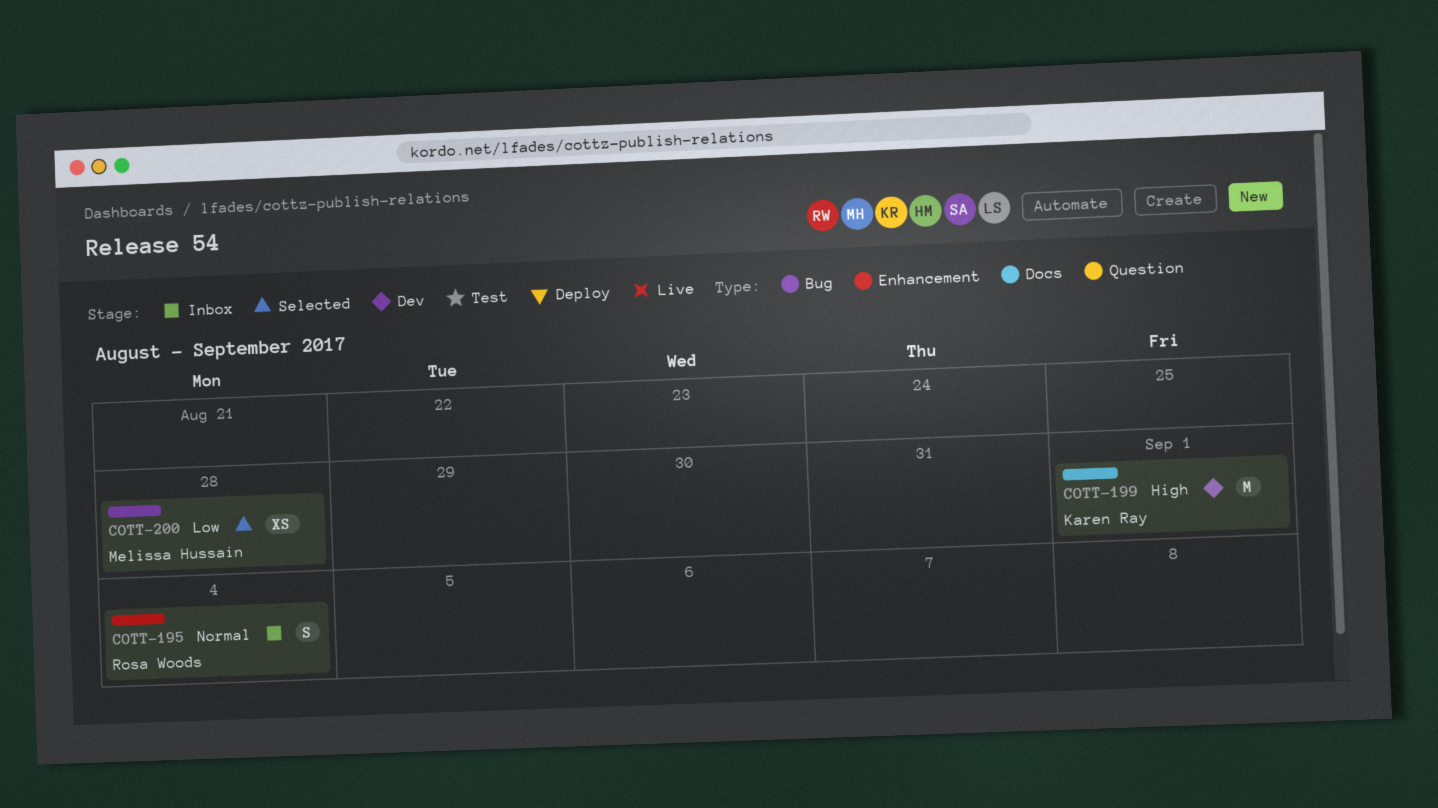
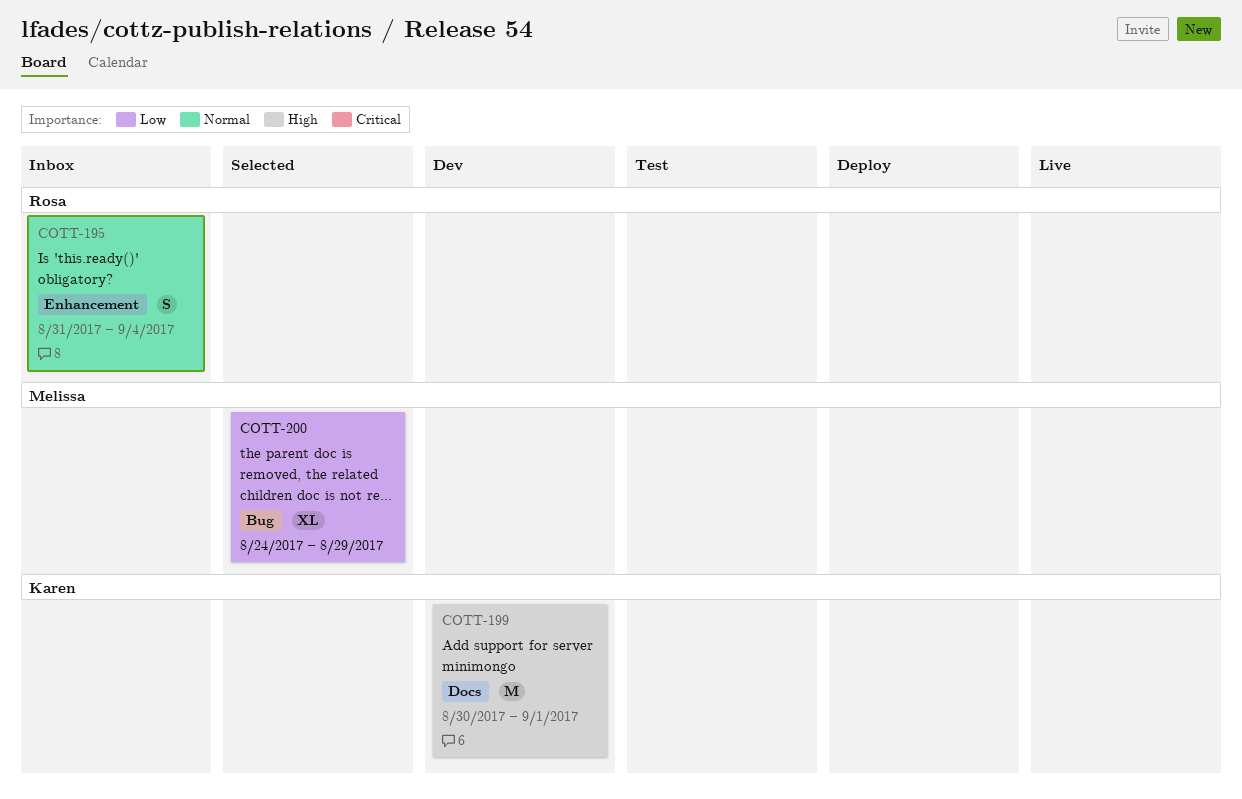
COTT-200, estimate: XS -> XL
COTT-200, due: Aug 28 -> Aug 29

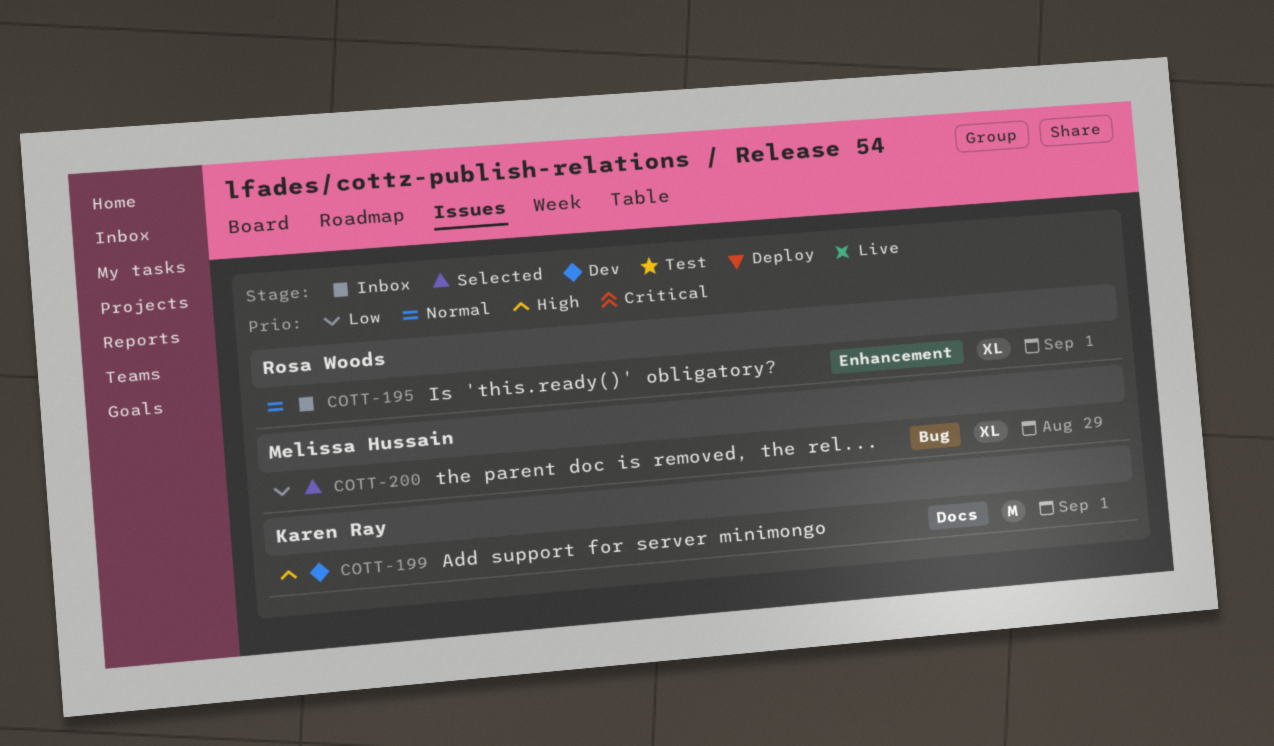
COTT-195, estimate: S -> XL
COTT-195, due: Sep 4 -> Sep 1

